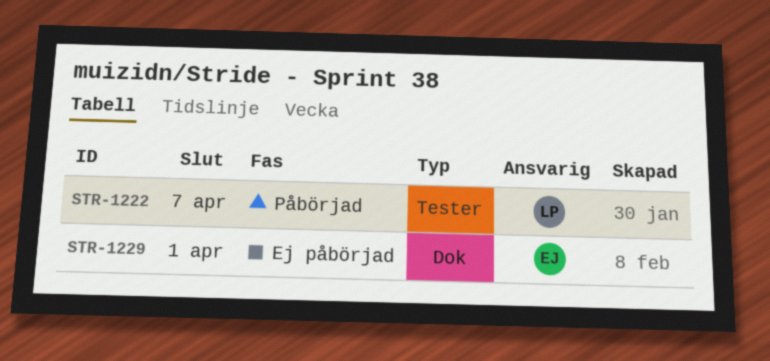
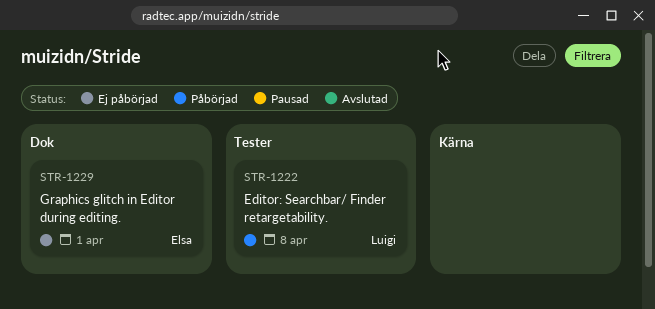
STR-1222, due: Apr 7 -> Apr 8

